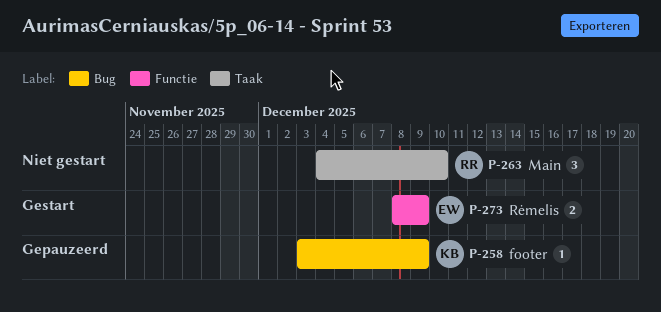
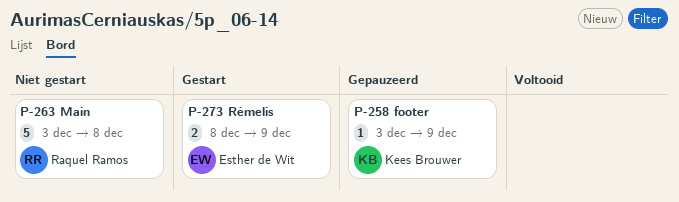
P-263, estimate: 3 -> 5
P-263, start: Dec 4 -> Dec 3
P-263, due: Dec 10 -> Dec 8

